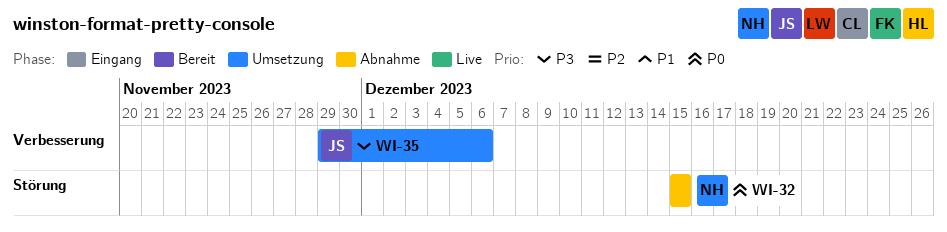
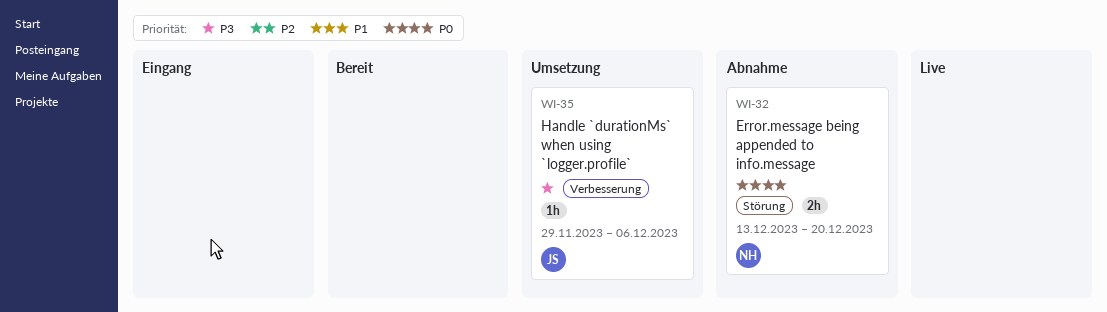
WI-32, start: Dec 15 -> Dec 13
WI-32, due: Dec 15 -> Dec 20

